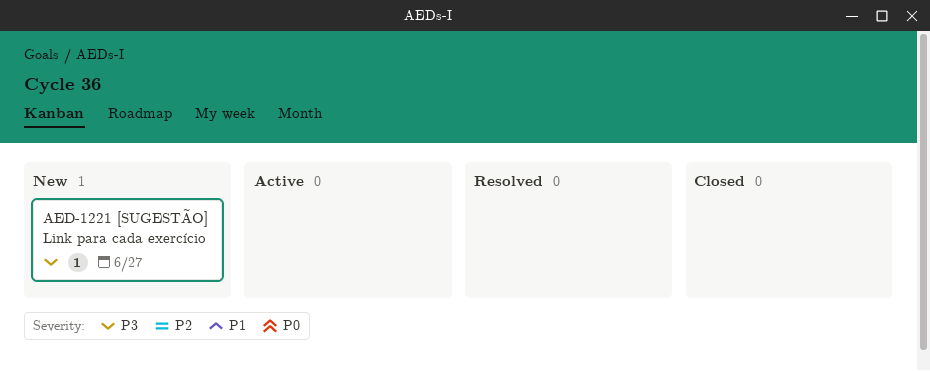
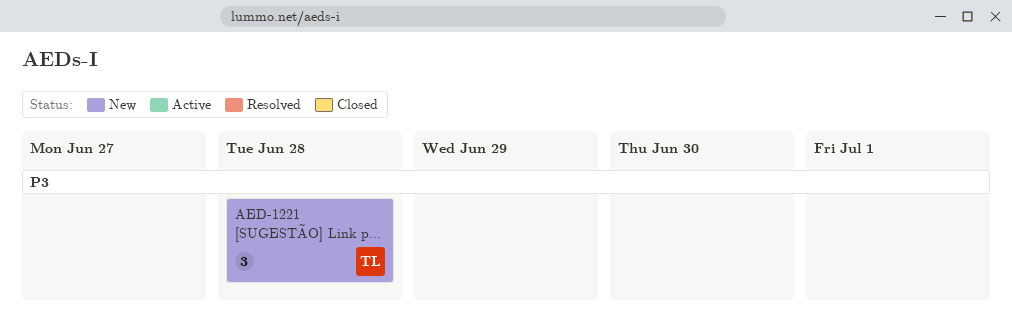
AED-1221, estimate: 1 -> 3
AED-1221, due: Jun 27 -> Jun 28

